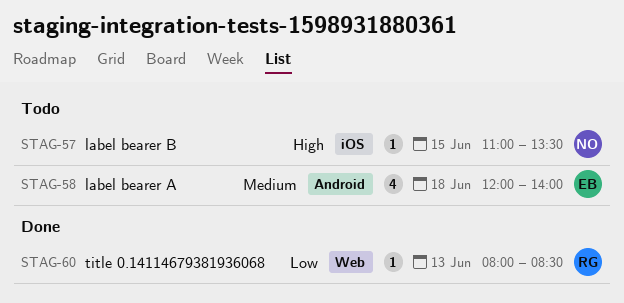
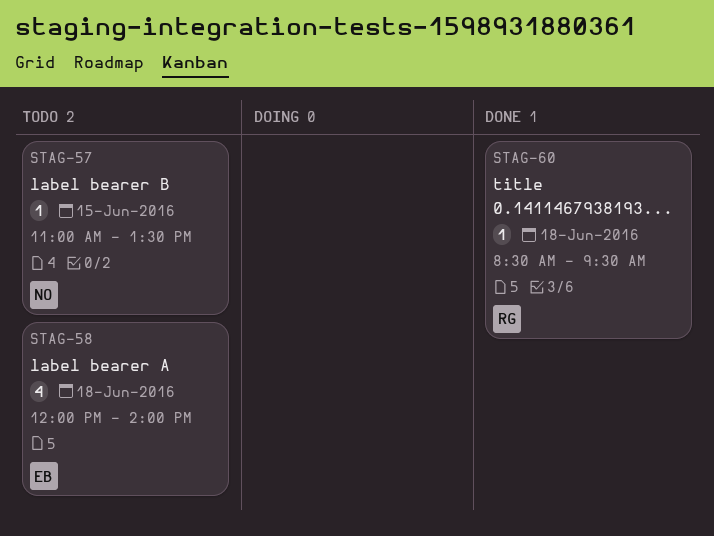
STAG-60, day: Jun 13 -> Jun 18
STAG-60, begins: 08:00 -> 08:30
STAG-60, ends: 08:30 -> 09:30

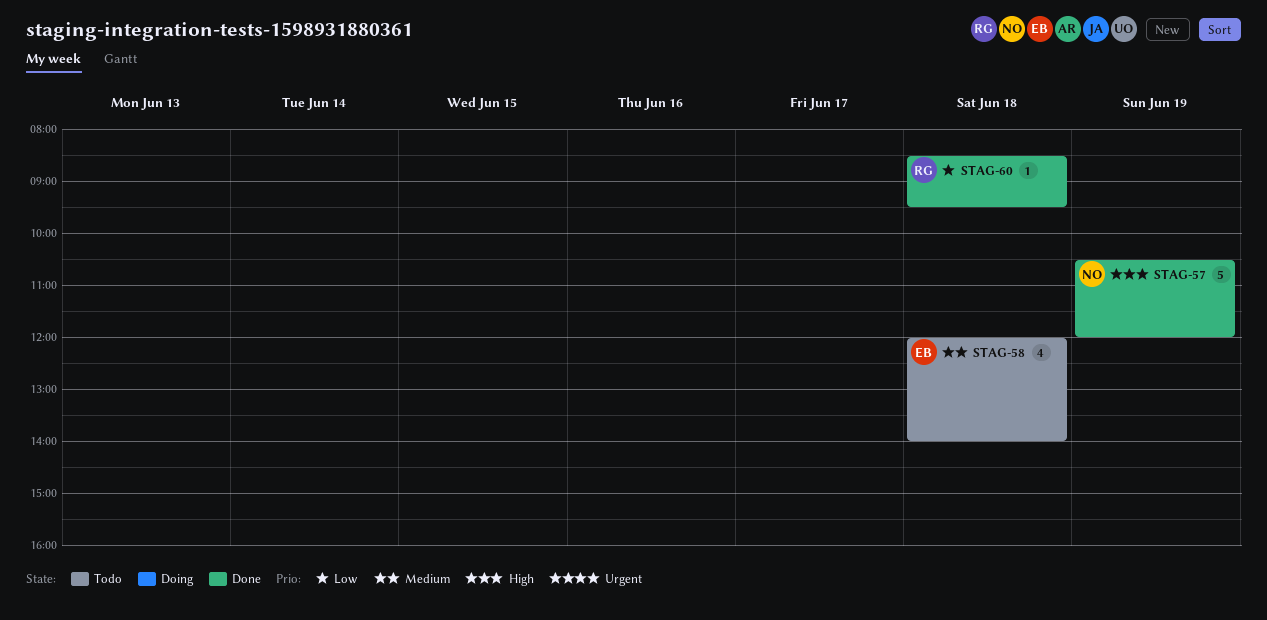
STAG-57, status: Todo -> Done
STAG-57, estimate: 1 -> 5
STAG-57, day: Jun 15 -> Jun 19
STAG-57, begins: 11:00 -> 10:30
STAG-57, ends: 13:30 -> 12:00

